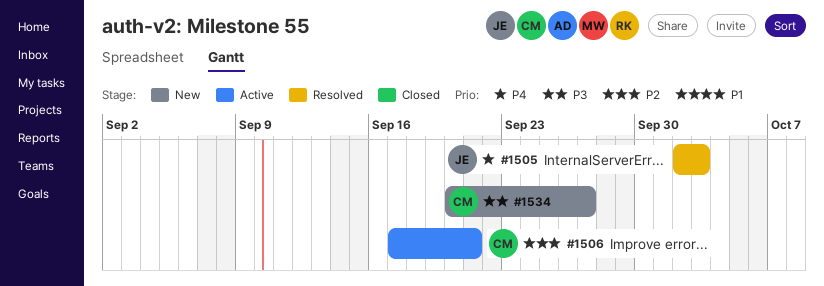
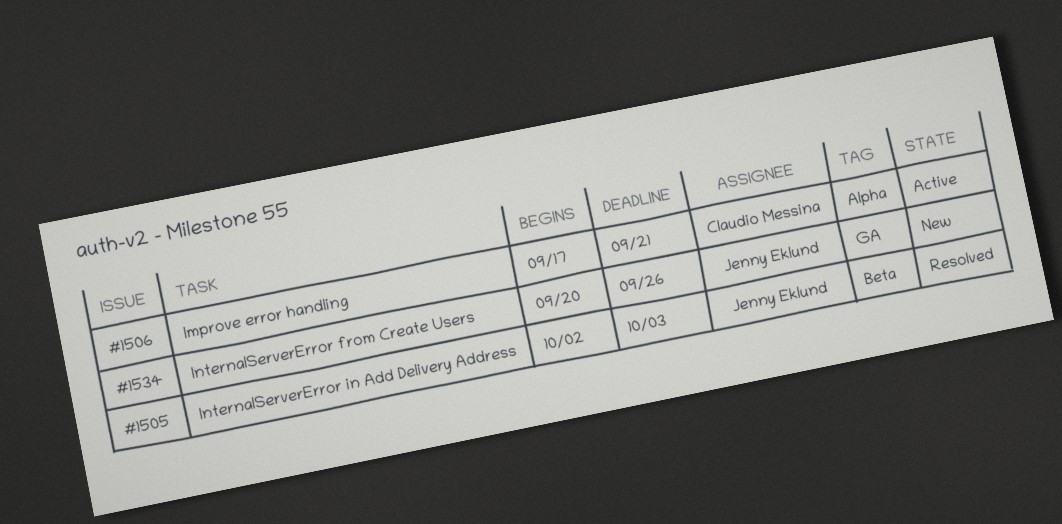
#1534, owner: Claudio Messina -> Jenny Eklund
#1534, due: Sep 27 -> Sep 26

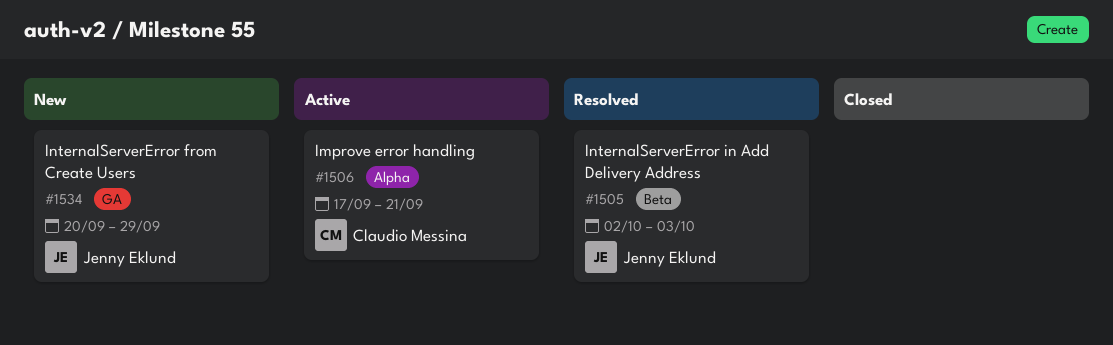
#1534, due: Sep 26 -> Sep 29

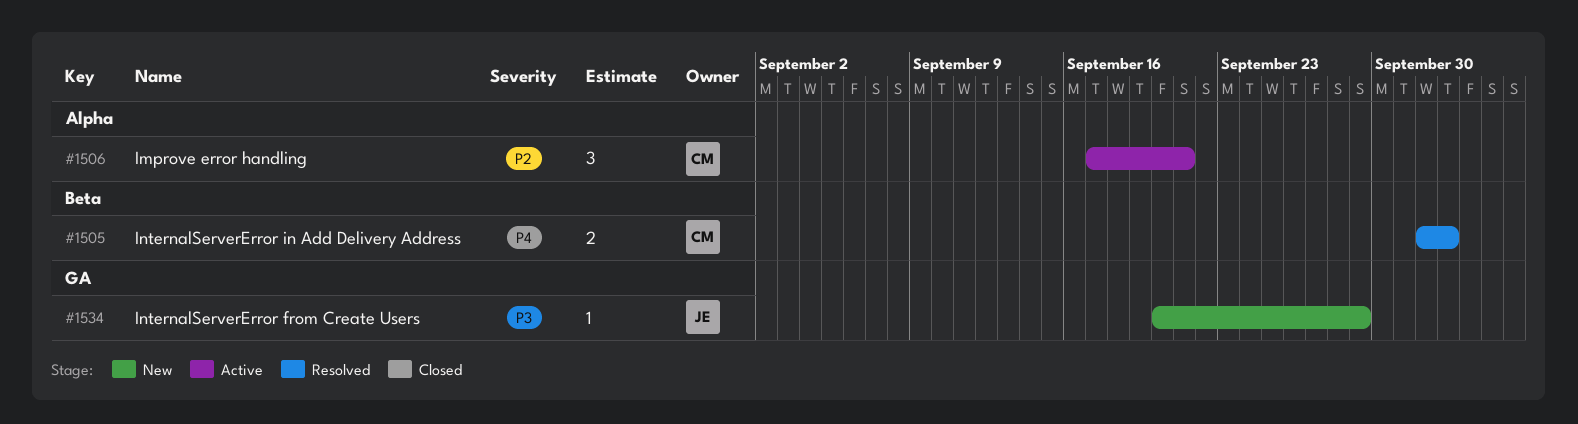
#1505, owner: Jenny Eklund -> Claudio Messina

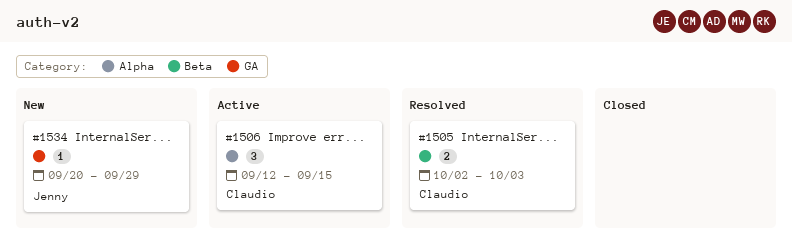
#1506, start: Sep 17 -> Sep 12
#1506, due: Sep 21 -> Sep 15

